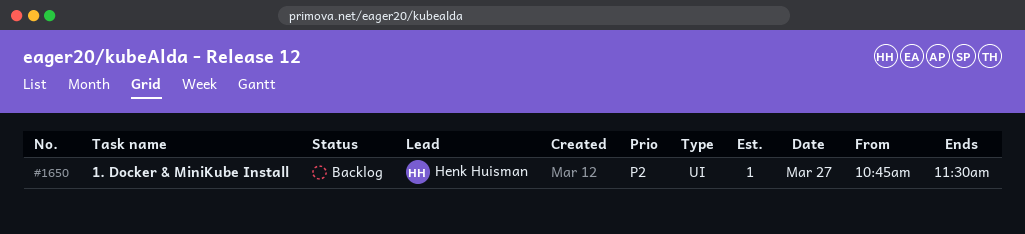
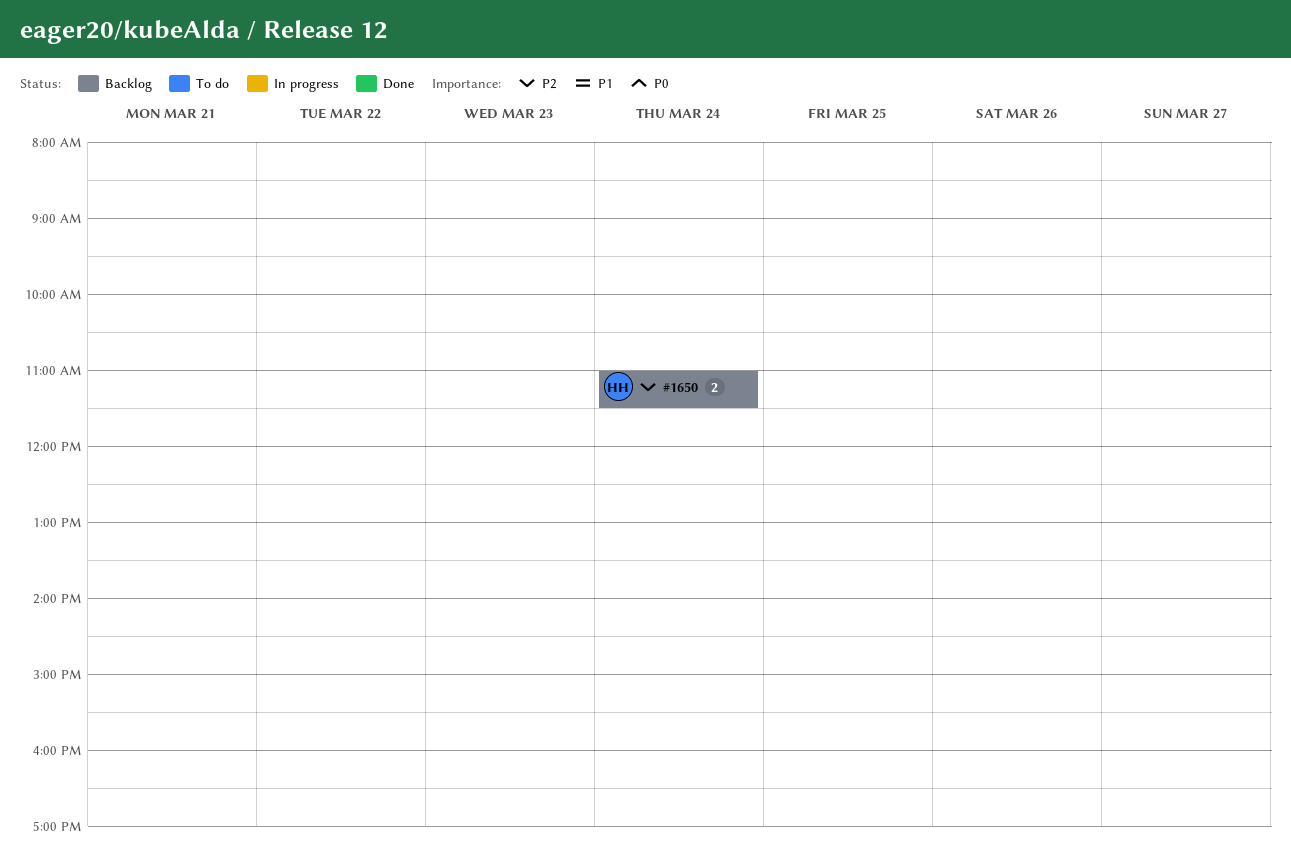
#1650, estimate: 1 -> 2
#1650, day: Mar 27 -> Mar 24
#1650, begins: 10:45 -> 11:00

